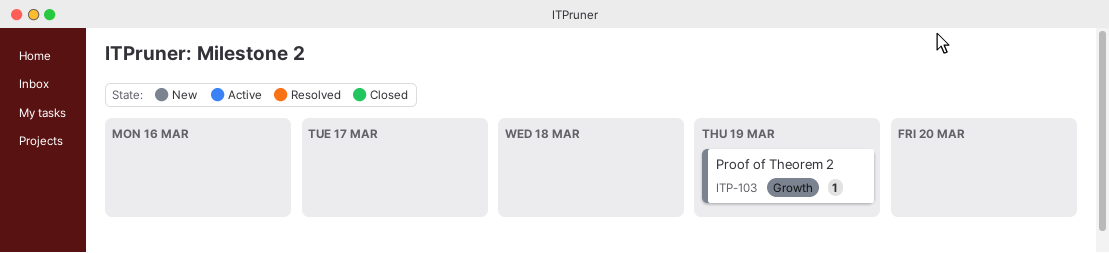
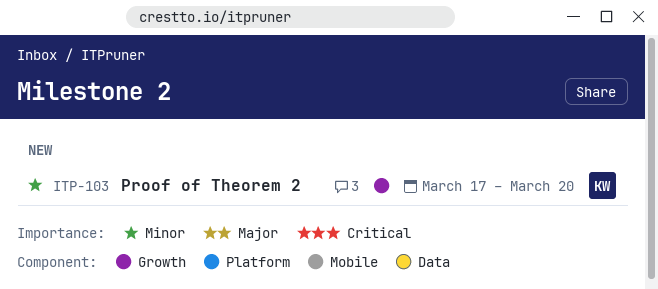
ITP-103, due: Mar 19 -> Mar 20

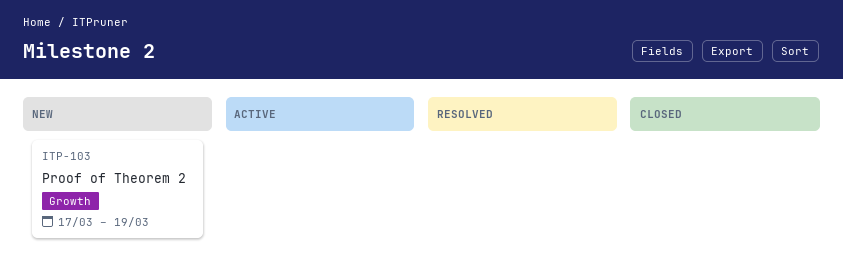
ITP-103, due: Mar 20 -> Mar 19

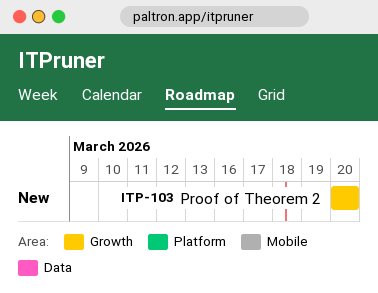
ITP-103, start: Mar 17 -> Mar 20
ITP-103, due: Mar 19 -> Mar 20

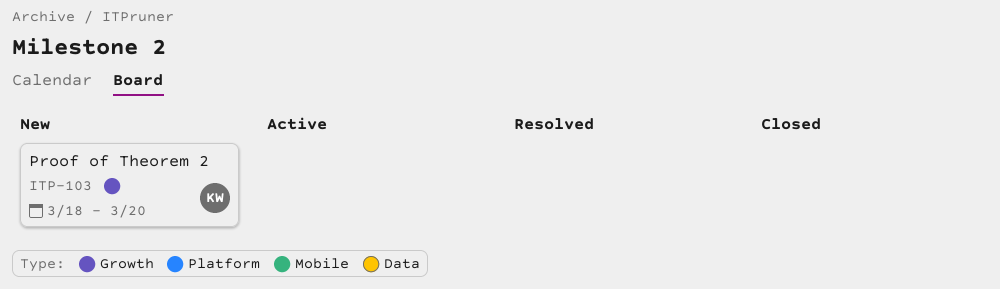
ITP-103, start: Mar 20 -> Mar 18

